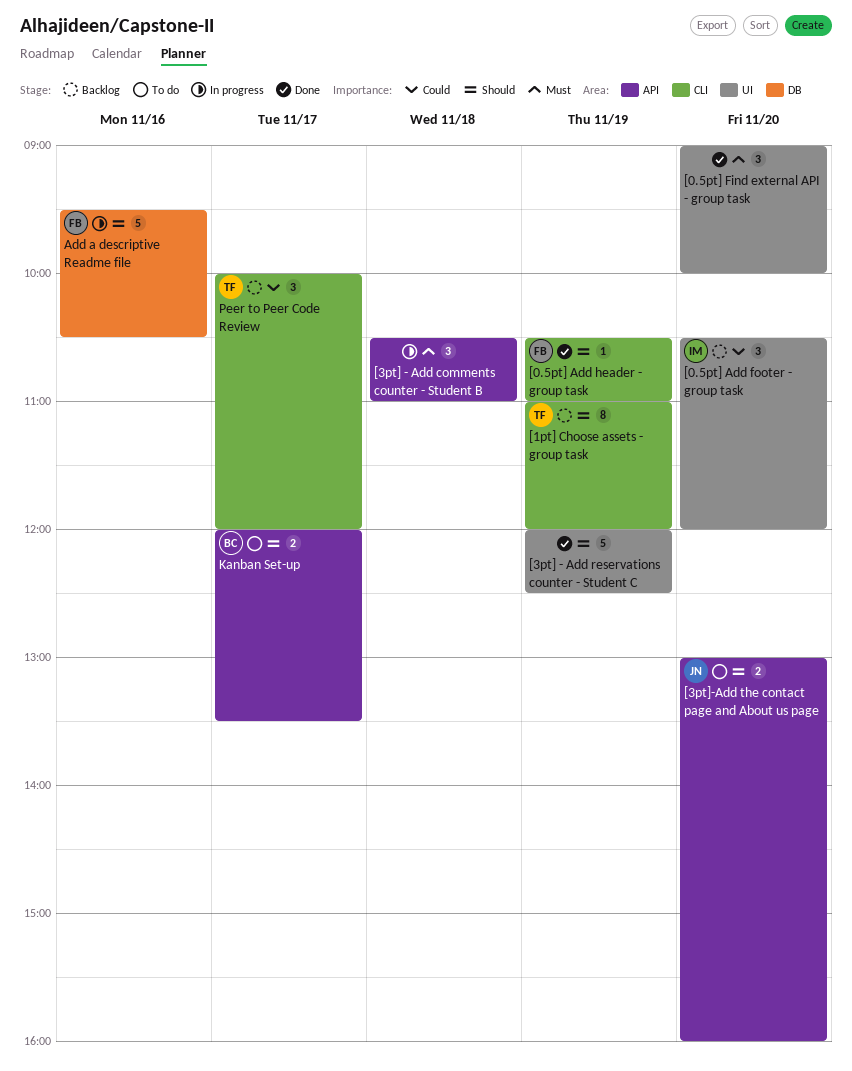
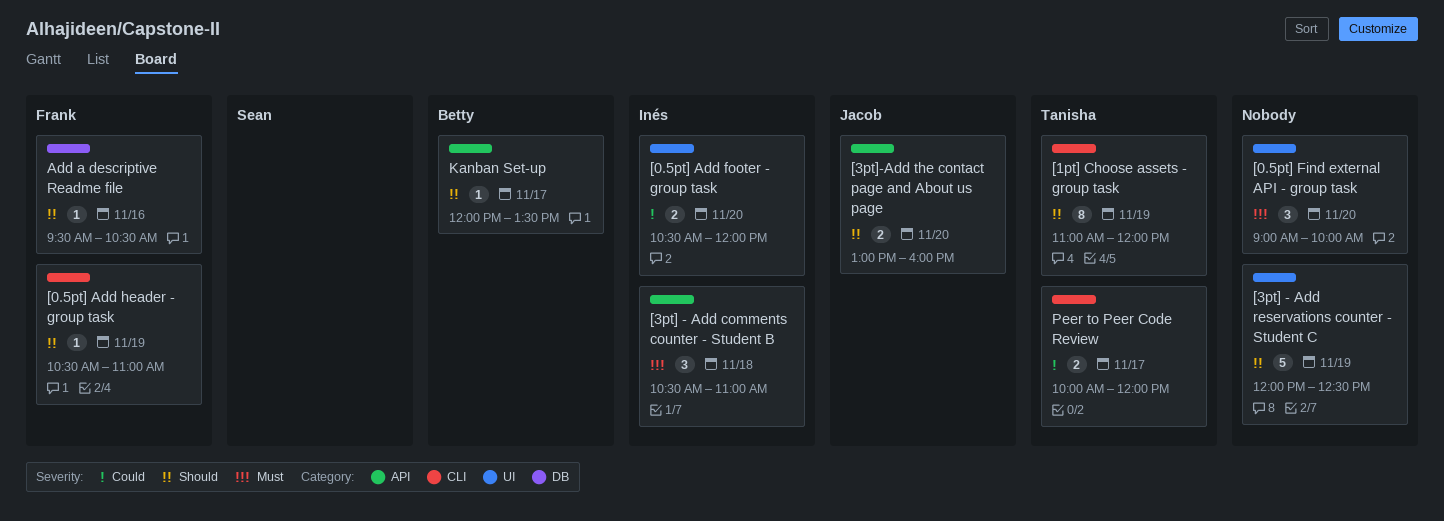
[0.5pt] Add footer - group task, estimate: 3 -> 2
[3pt] - Add comments counter - Student B, owner: none -> Inés
Add a descriptive Readme file, estimate: 5 -> 1
Kanban Set-up, estimate: 2 -> 1
Peer to Peer Code Review, estimate: 3 -> 2

